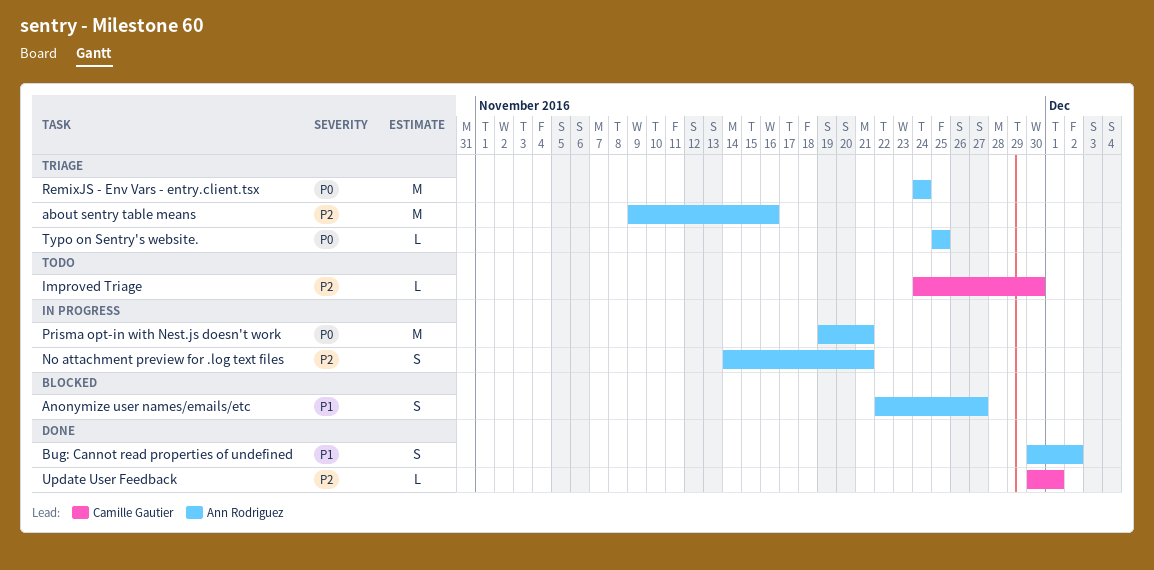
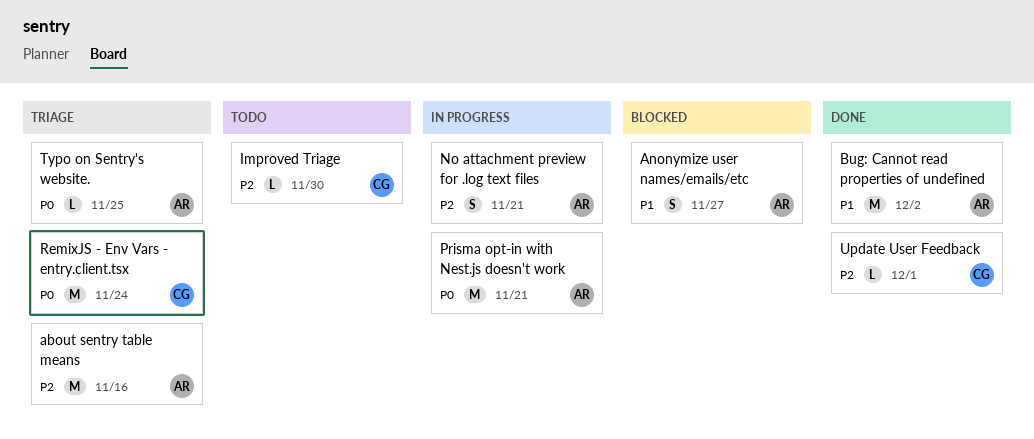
Bug: Cannot read properties of undefined, estimate: S -> M
RemixJS - Env Vars - entry.client.tsx, owner: Ann Rodriguez -> Camille Gautier

